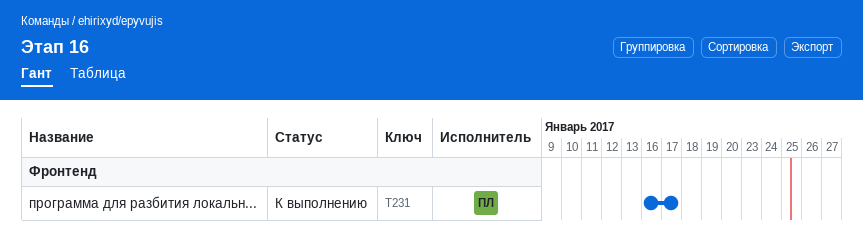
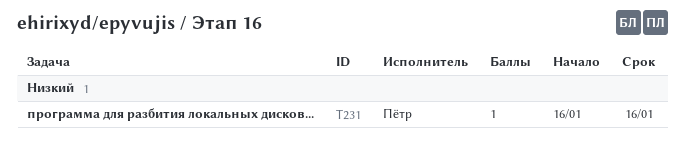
T231, due: Jan 17 -> Jan 16

